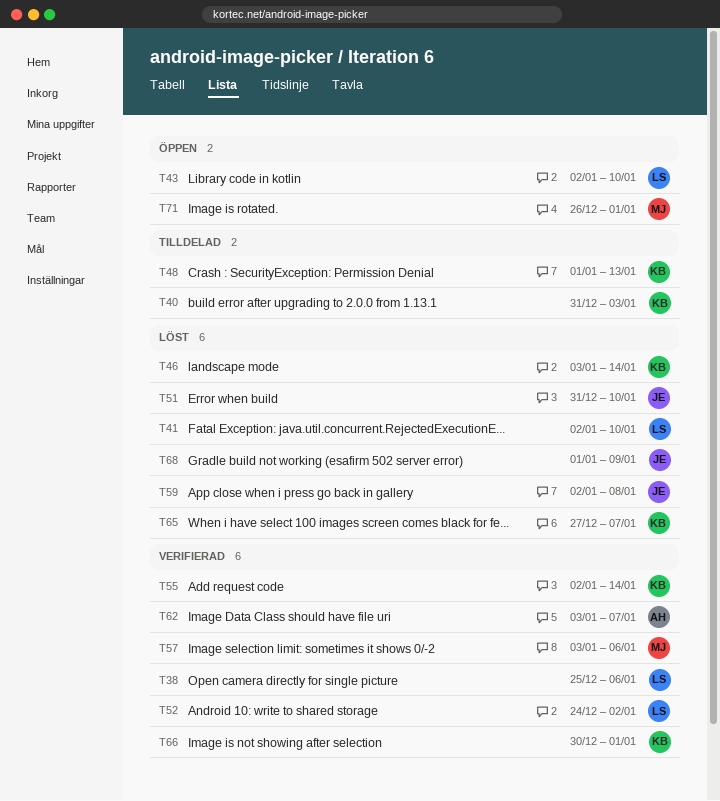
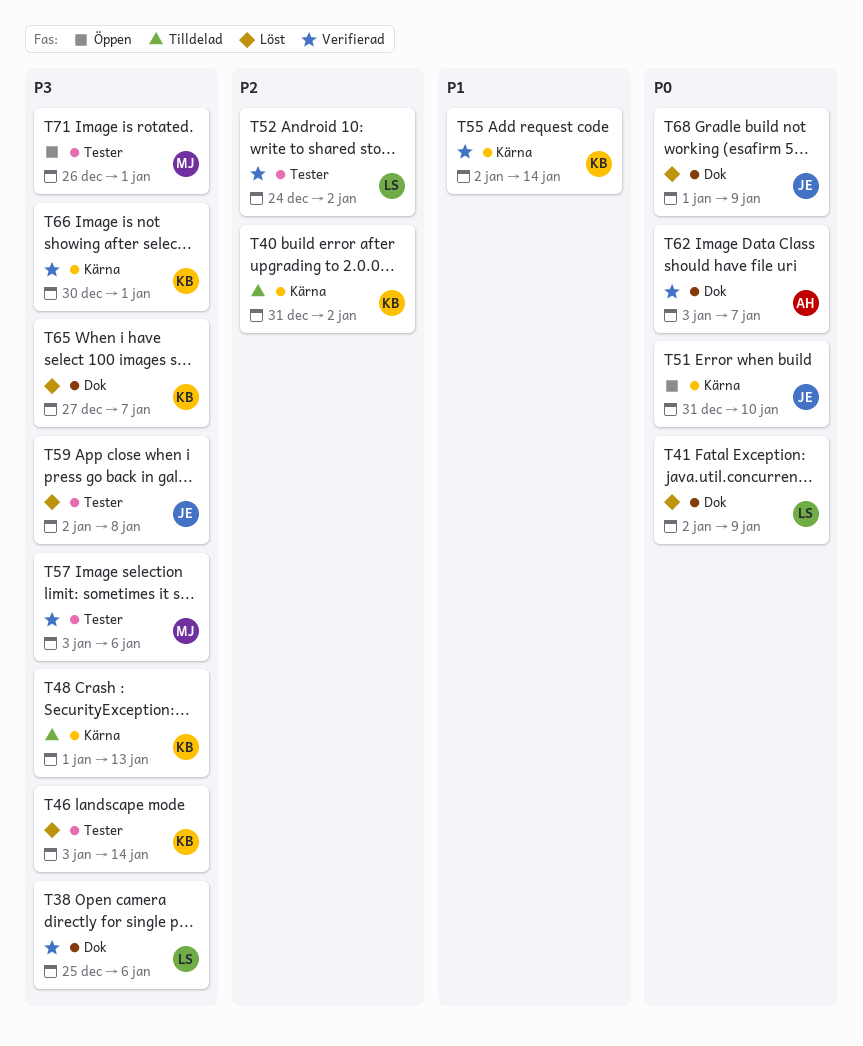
T40, due: Jan 3 -> Jan 2
T41, due: Jan 10 -> Jan 9
T43: present -> none
T51, status: Löst -> Öppen

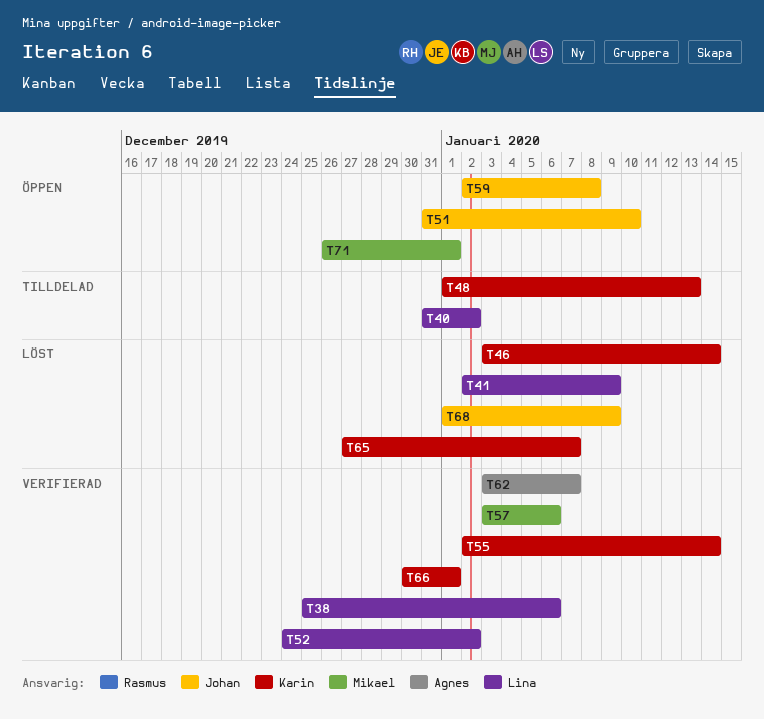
T40, owner: Karin -> Lina
T59, status: Löst -> Öppen

